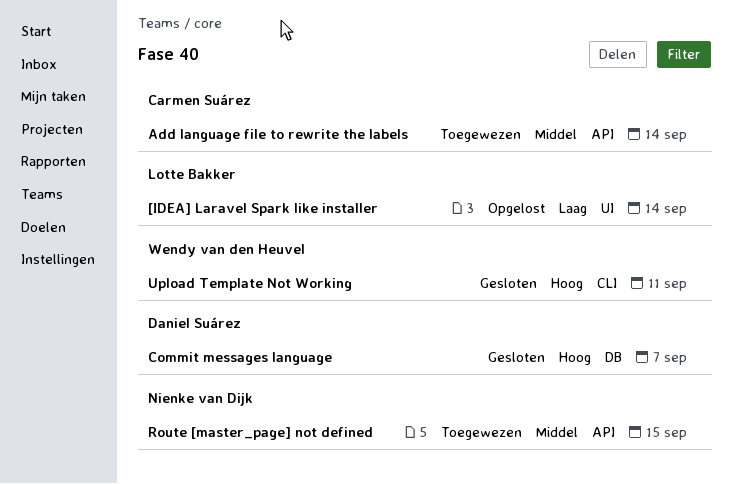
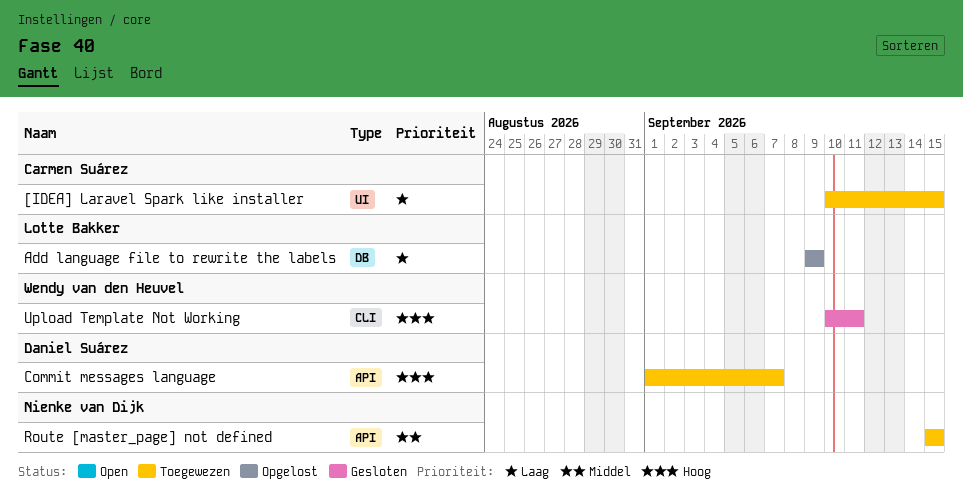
[IDEA] Laravel Spark like installer, status: Opgelost -> Toegewezen
[IDEA] Laravel Spark like installer, owner: Lotte Bakker -> Carmen Suárez
[IDEA] Laravel Spark like installer, due: Sep 14 -> Sep 15
Add language file to rewrite the labels, status: Toegewezen -> Opgelost
Add language file to rewrite the labels, owner: Carmen Suárez -> Lotte Bakker
Add language file to rewrite the labels, priority: Middel -> Laag
Add language file to rewrite the labels, label: API -> DB
Add language file to rewrite the labels, due: Sep 14 -> Sep 9
Commit messages language, status: Gesloten -> Toegewezen
Commit messages language, label: DB -> API

